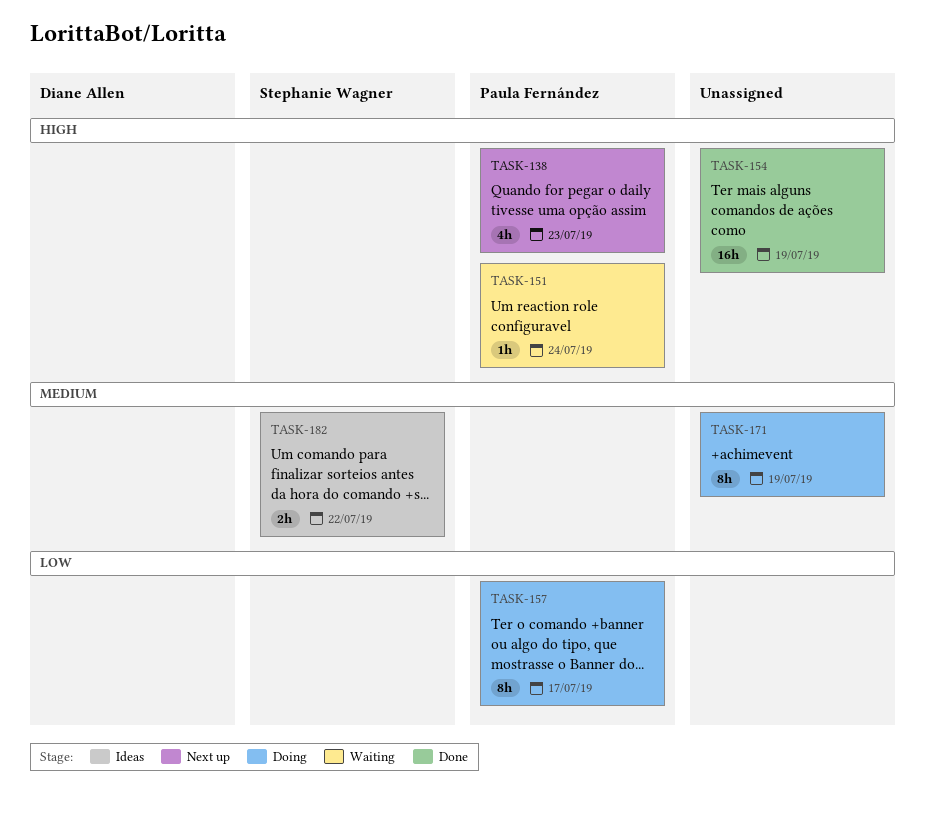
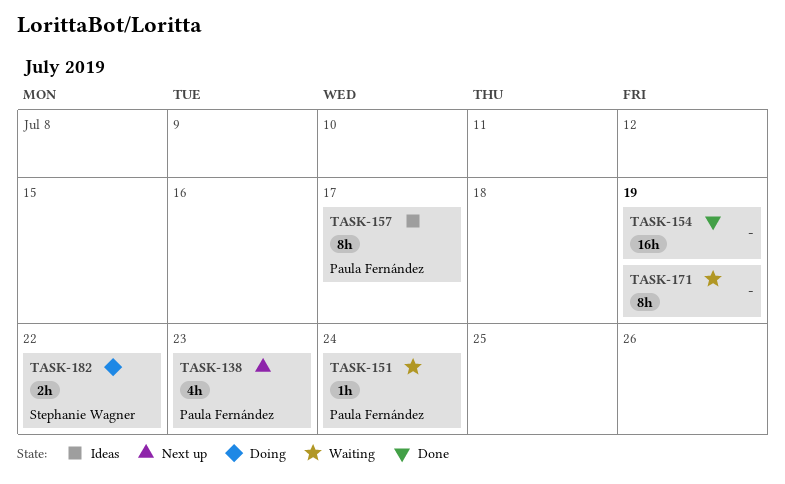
TASK-157, status: Doing -> Ideas
TASK-171, status: Doing -> Waiting
TASK-182, status: Ideas -> Doing

